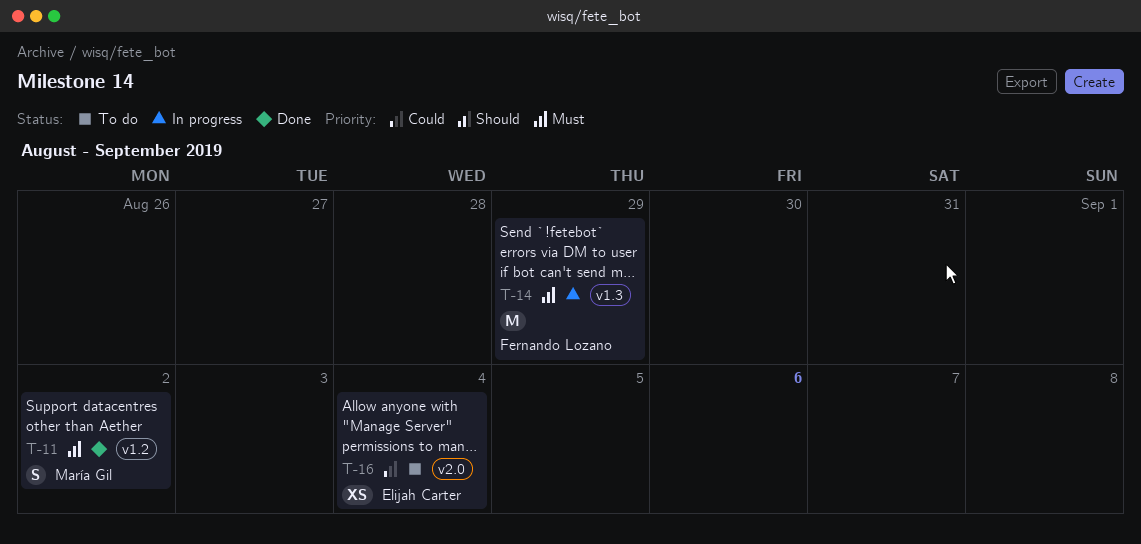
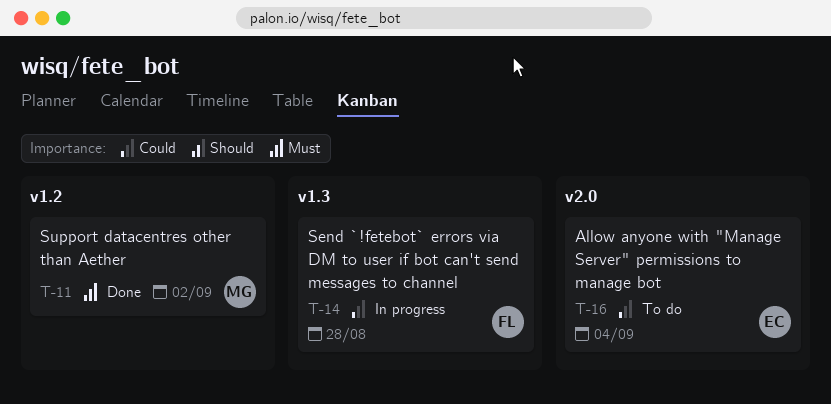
T-14, priority: Must -> Could
T-14, due: Aug 29 -> Aug 28

